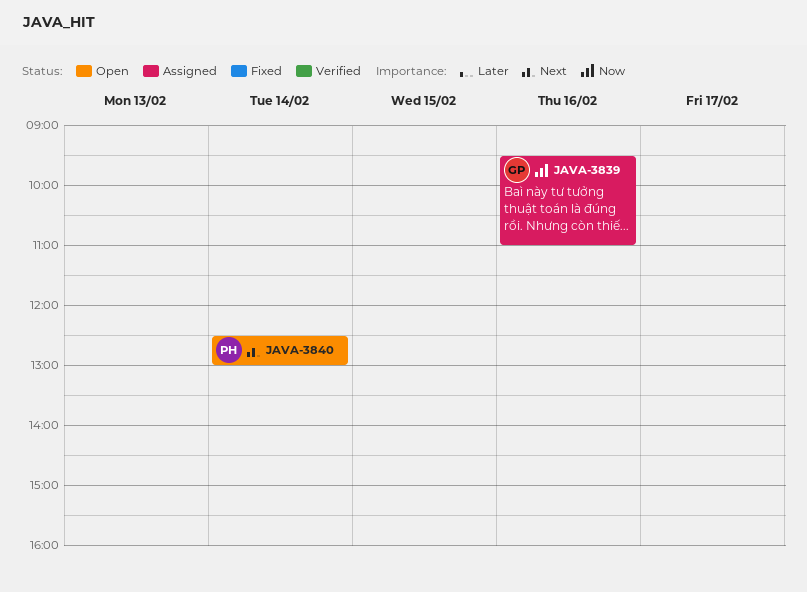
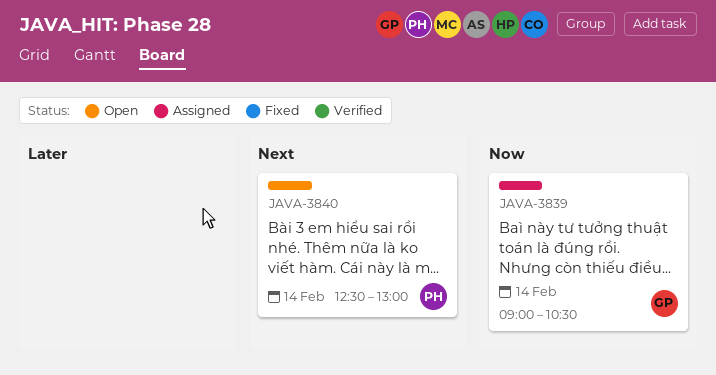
JAVA-3839, day: Feb 16 -> Feb 14
JAVA-3839, begins: 09:30 -> 09:00
JAVA-3839, ends: 11:00 -> 10:30

